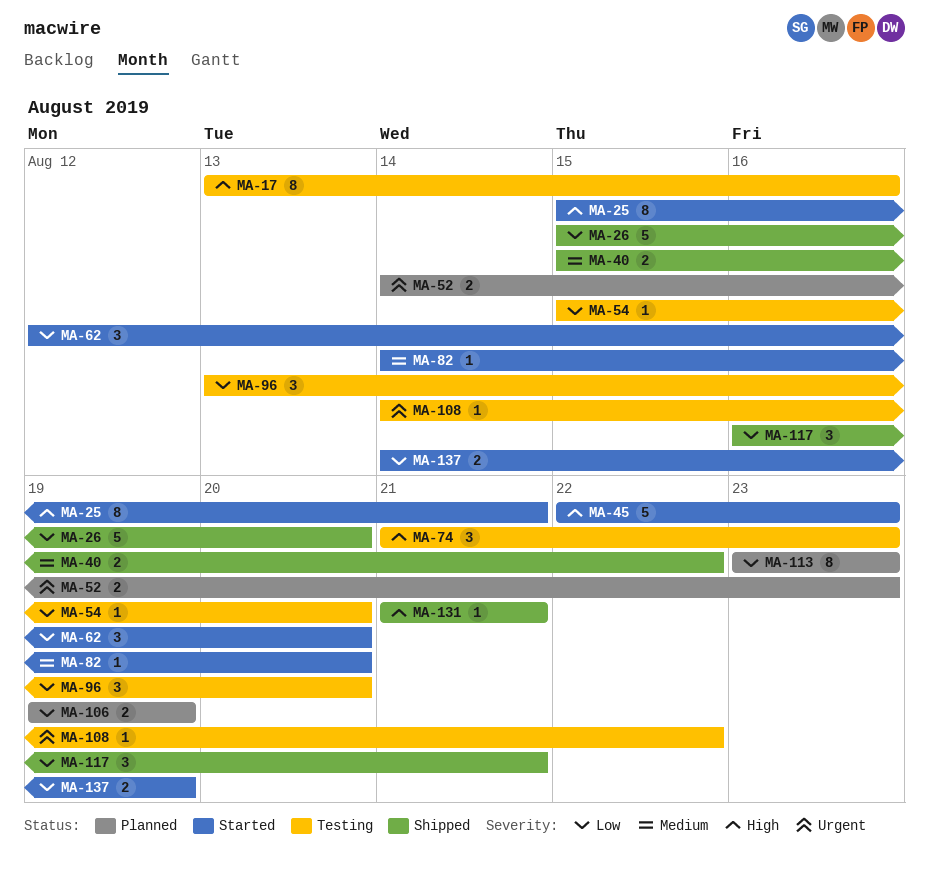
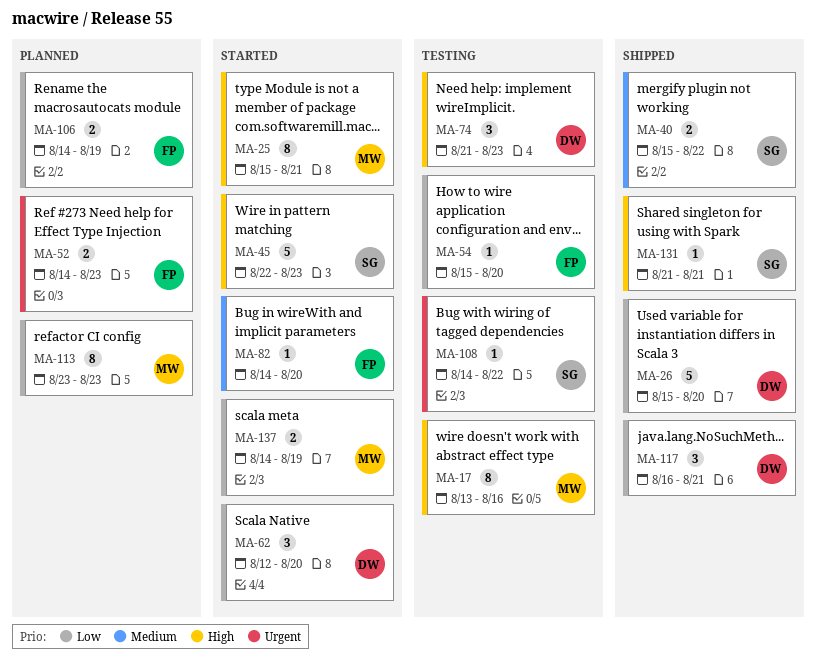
MA-96: present -> none
MA-106, start: Aug 19 -> Aug 14

